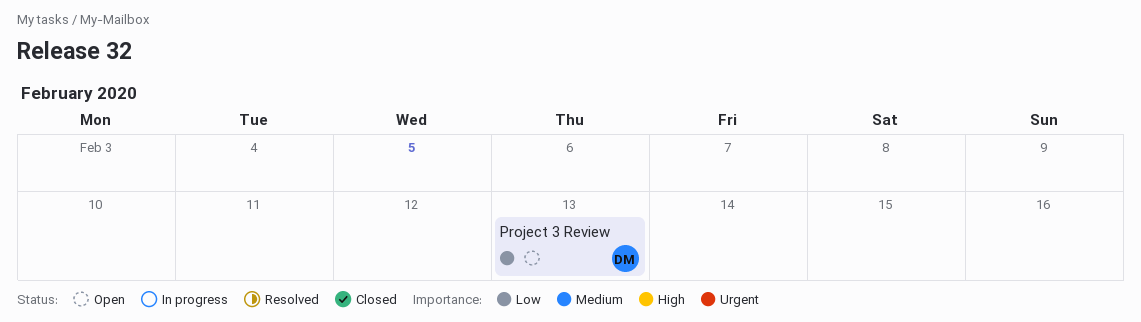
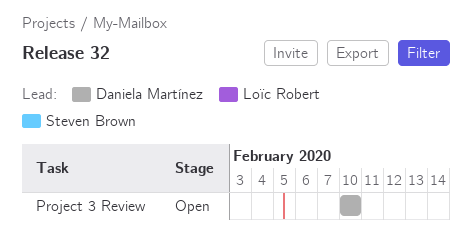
Project 3 Review, due: Feb 13 -> Feb 10

